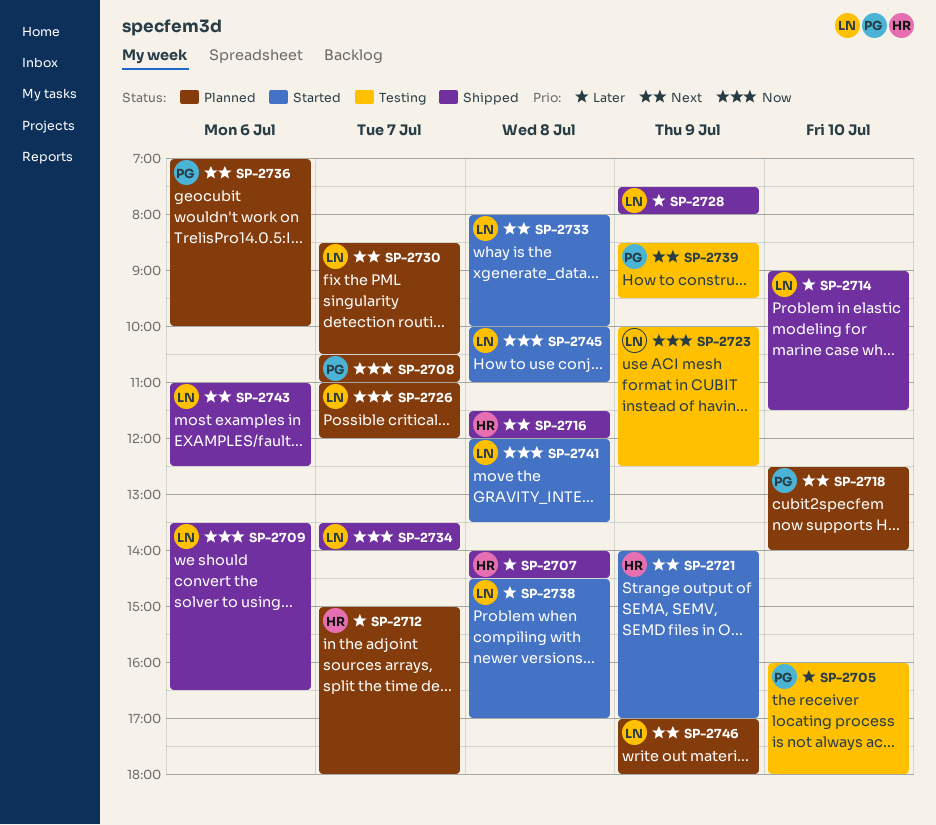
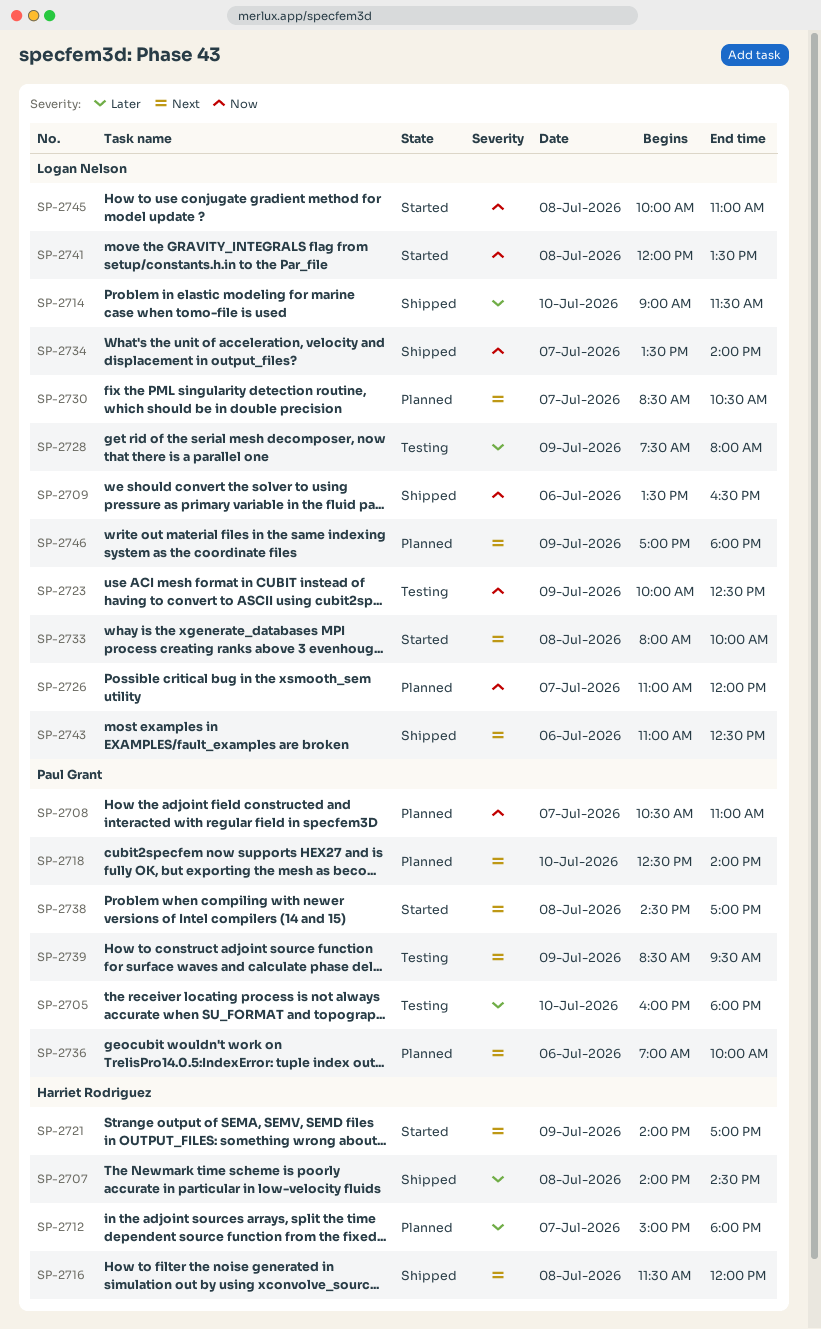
SP-2728, status: Shipped -> Testing
SP-2738, owner: Logan Nelson -> Paul Grant
SP-2738, priority: Later -> Next

